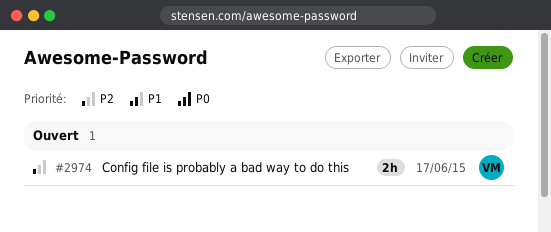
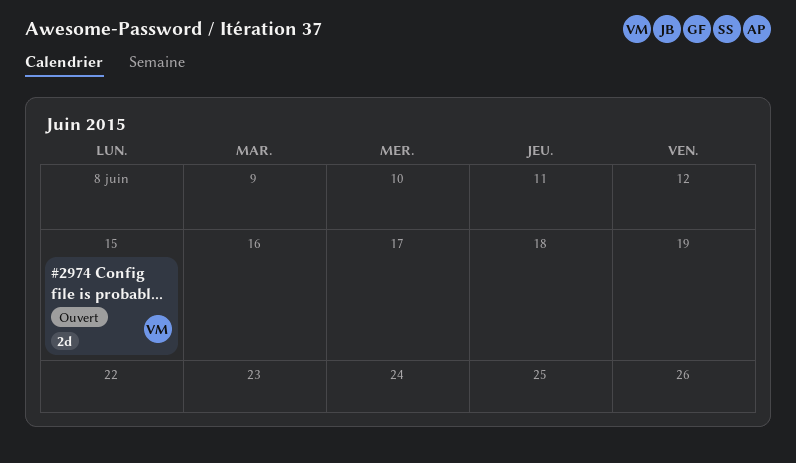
#2974, estimate: 2h -> 2d
#2974, due: Jun 17 -> Jun 15

